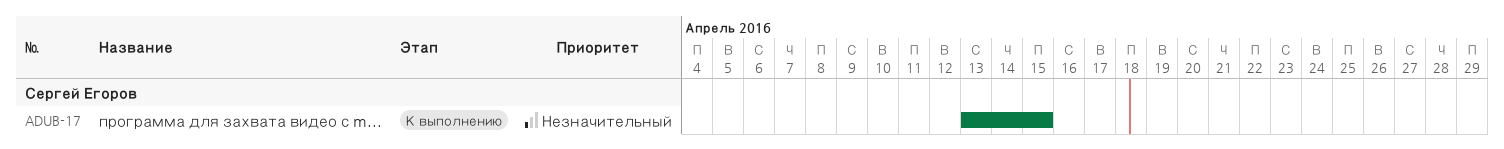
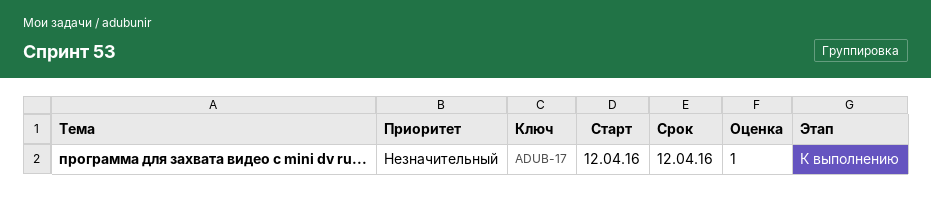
ADUB-17, start: Apr 13 -> Apr 12
ADUB-17, due: Apr 15 -> Apr 12

